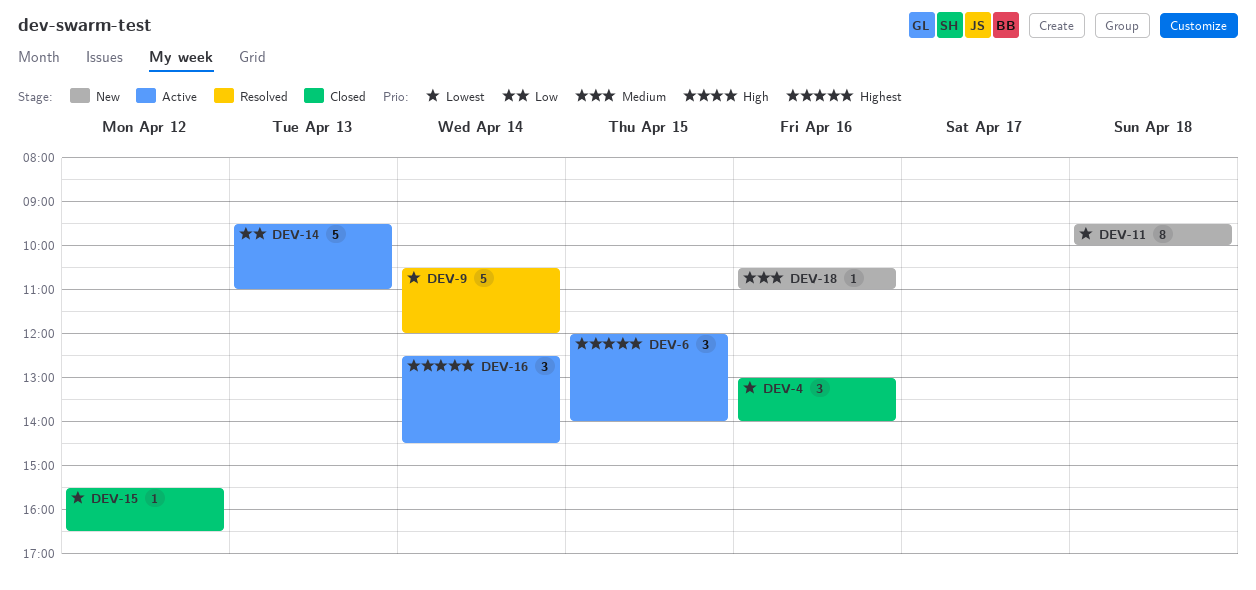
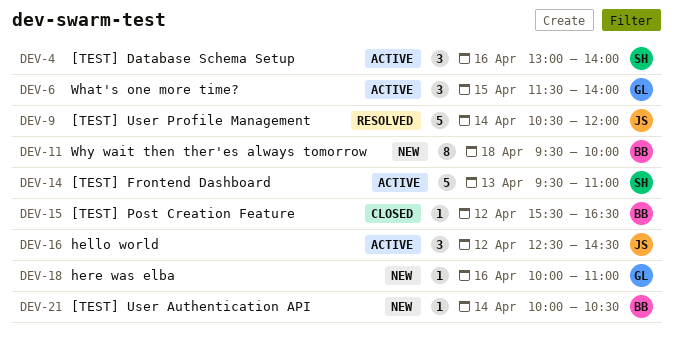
DEV-4, status: Closed -> Active
DEV-6, begins: 12:00 -> 11:30
DEV-16, day: Apr 14 -> Apr 12
DEV-18, begins: 10:30 -> 10:00
DEV-21: none -> present

